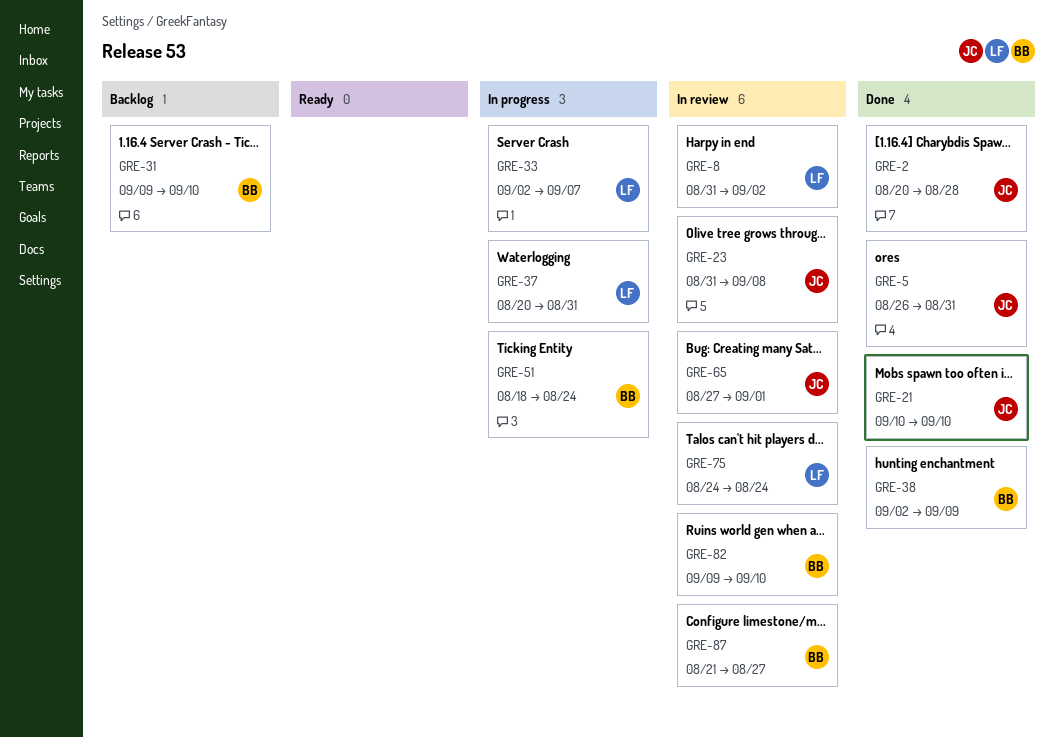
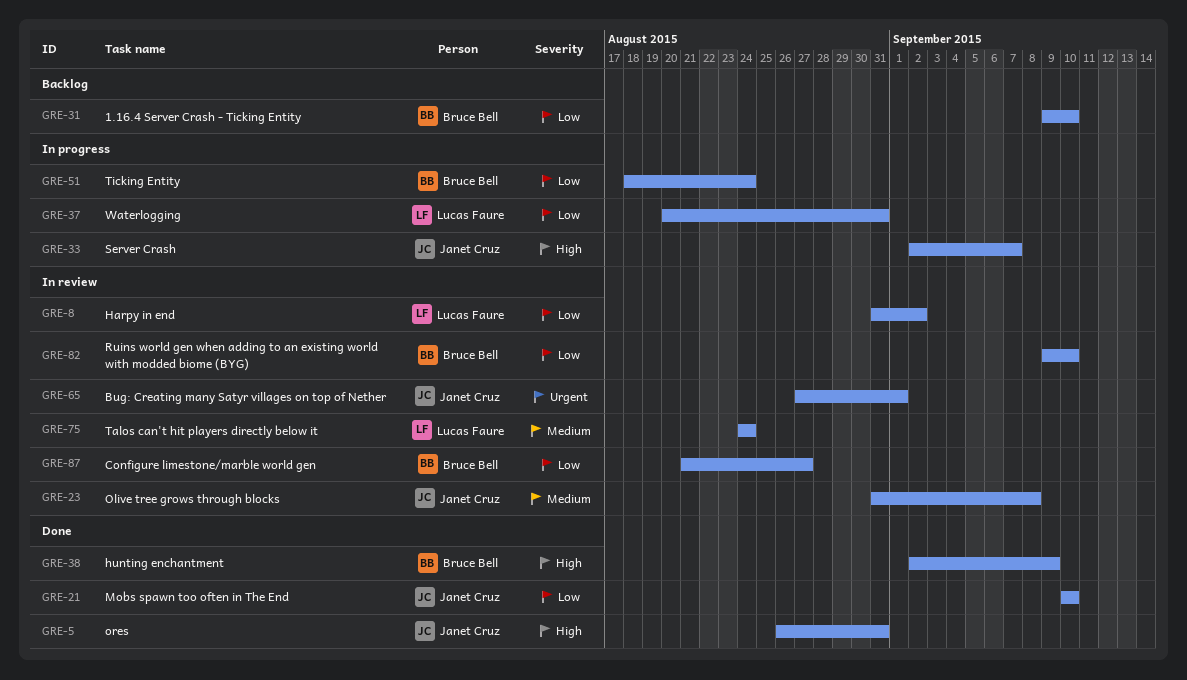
GRE-2: present -> none
GRE-33, owner: Lucas Faure -> Janet Cruz

